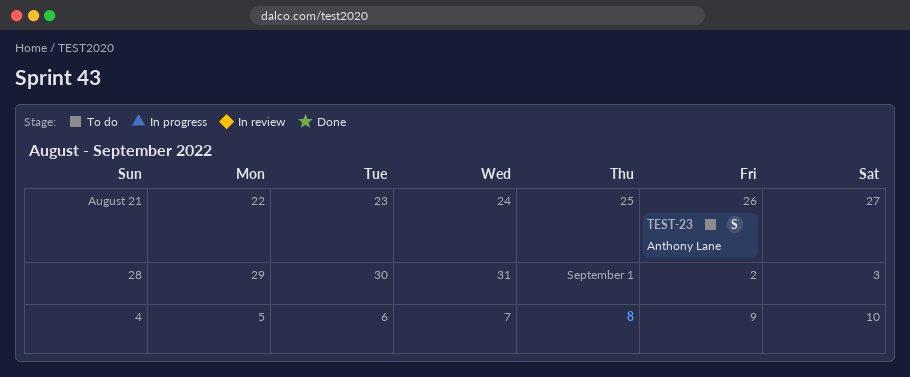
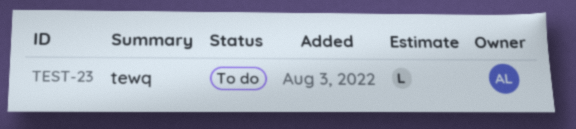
TEST-23, estimate: S -> L

